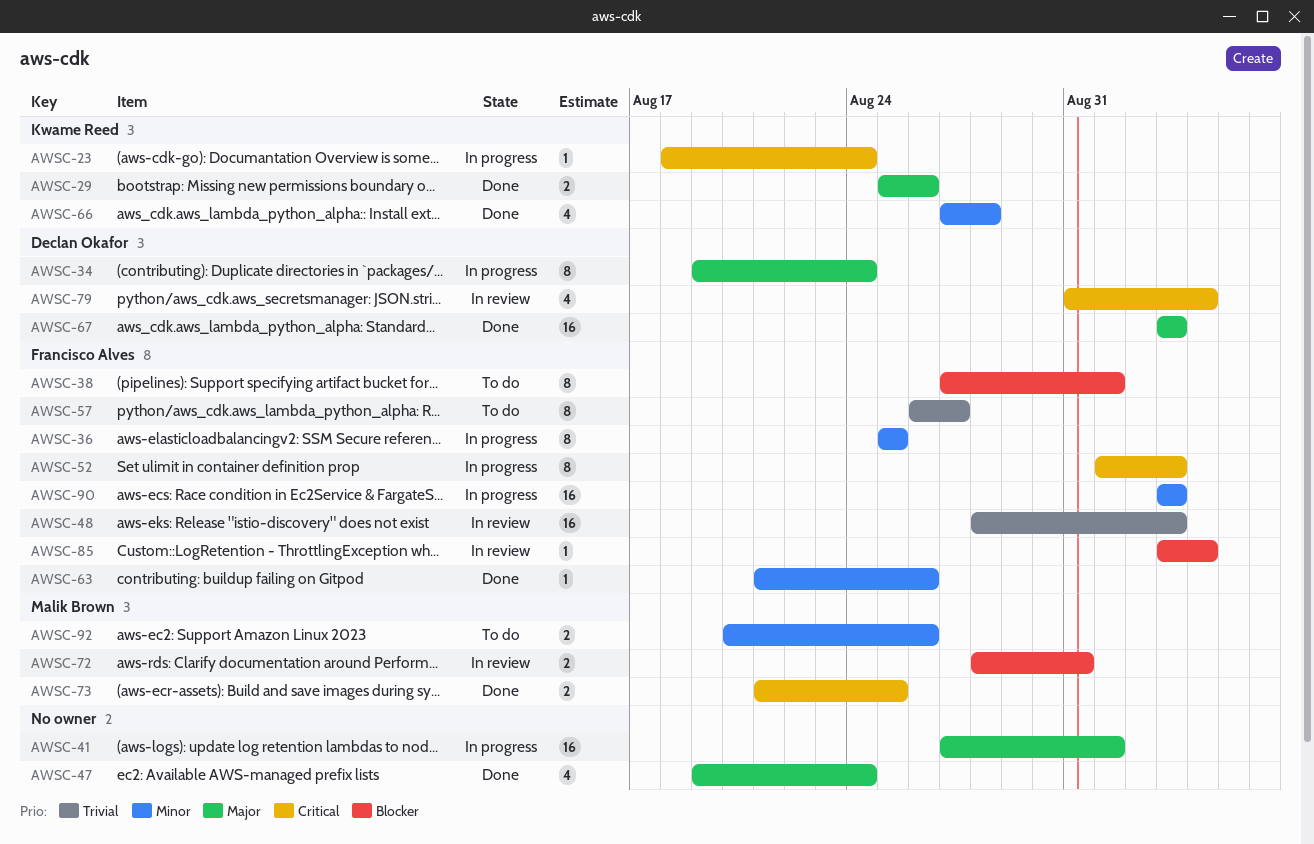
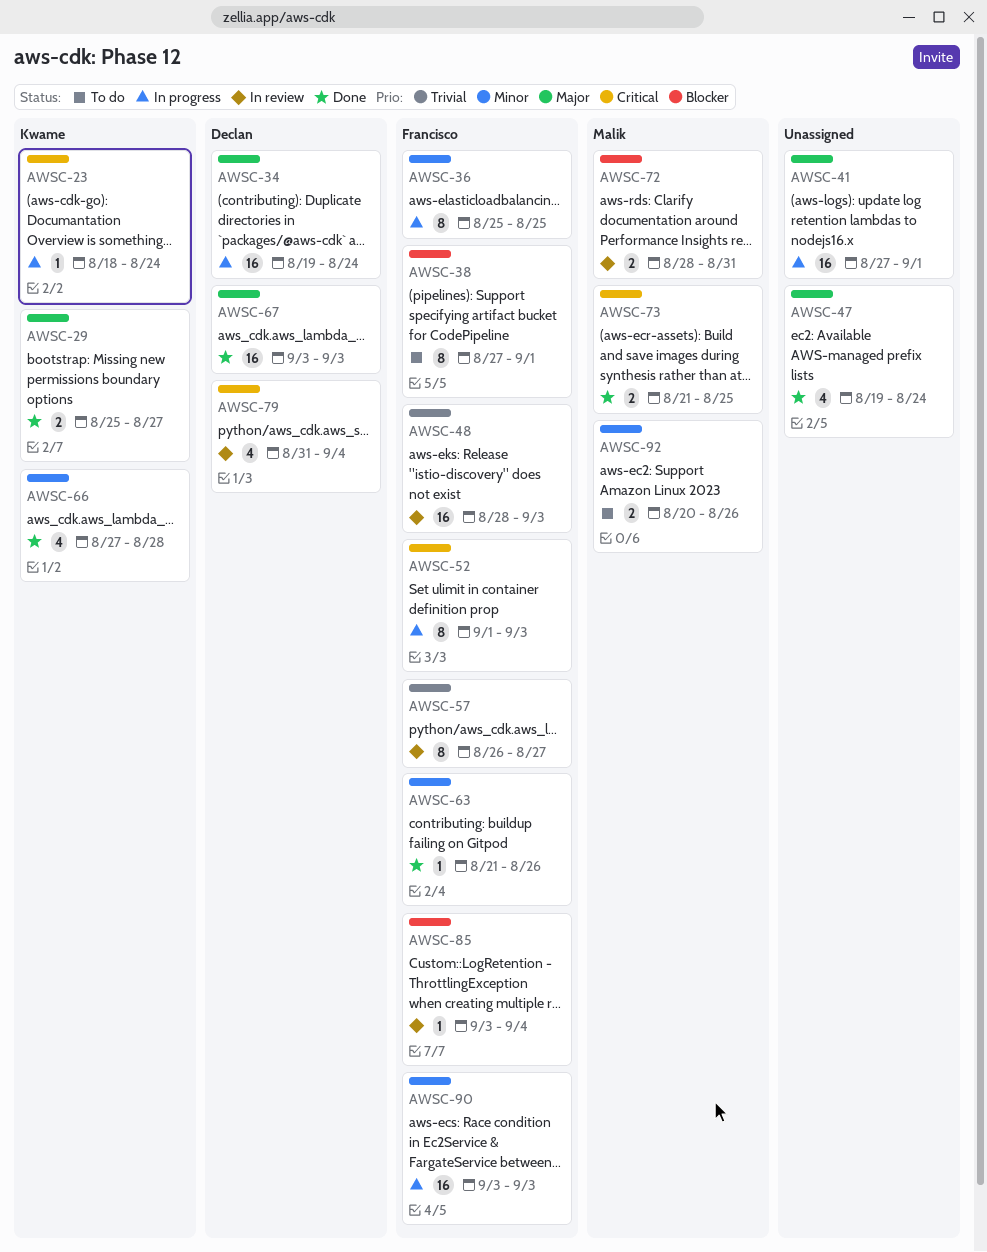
AWSC-29, due: Aug 26 -> Aug 27
AWSC-34, estimate: 8 -> 16
AWSC-57, status: To do -> In review

